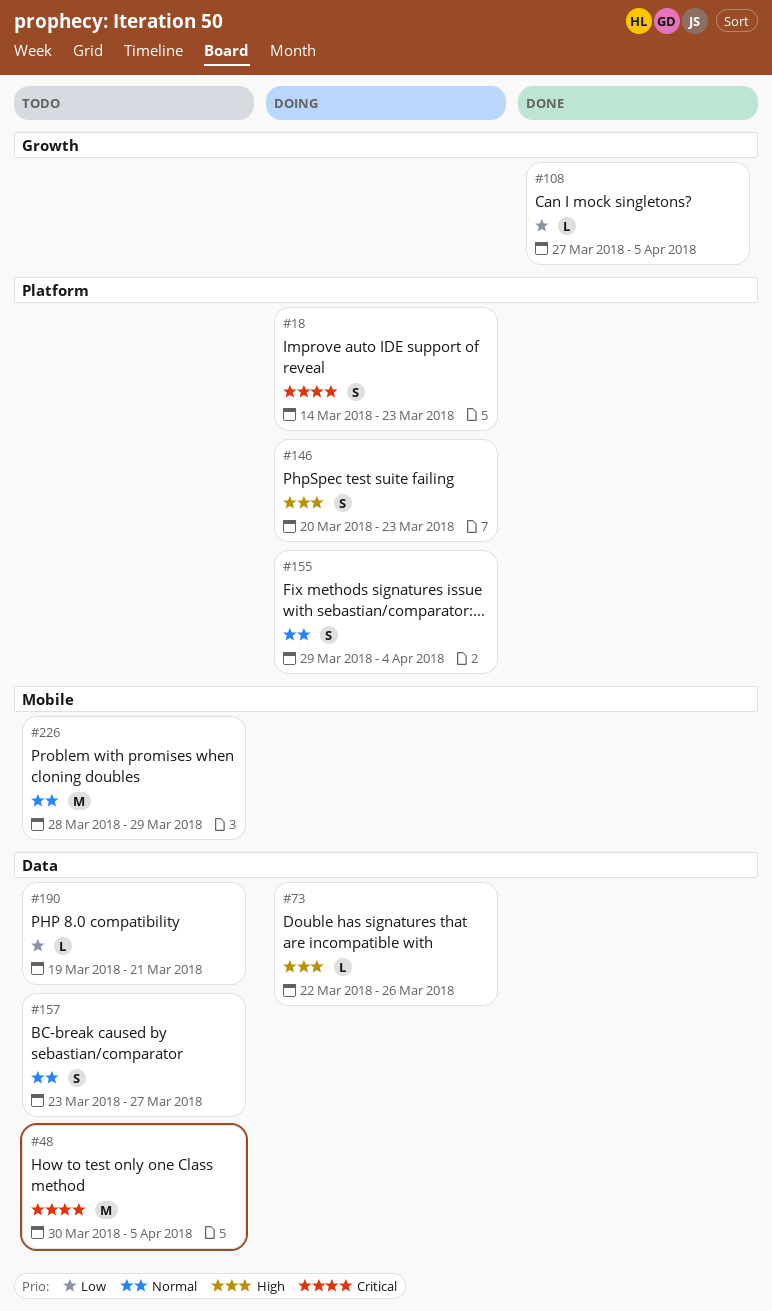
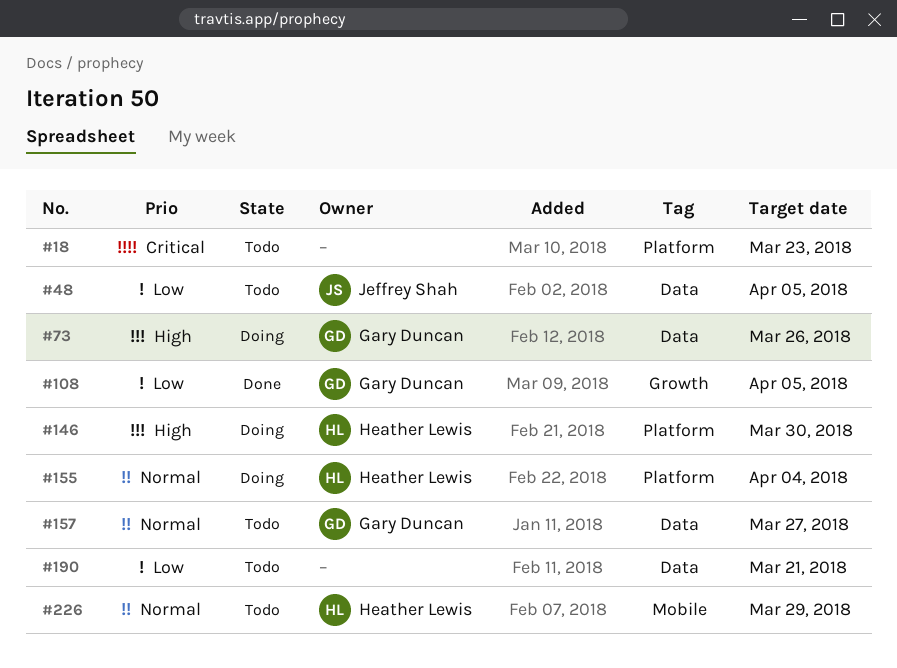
#18, status: Doing -> Todo
#48, priority: Critical -> Low
#146, due: Mar 23 -> Mar 30

